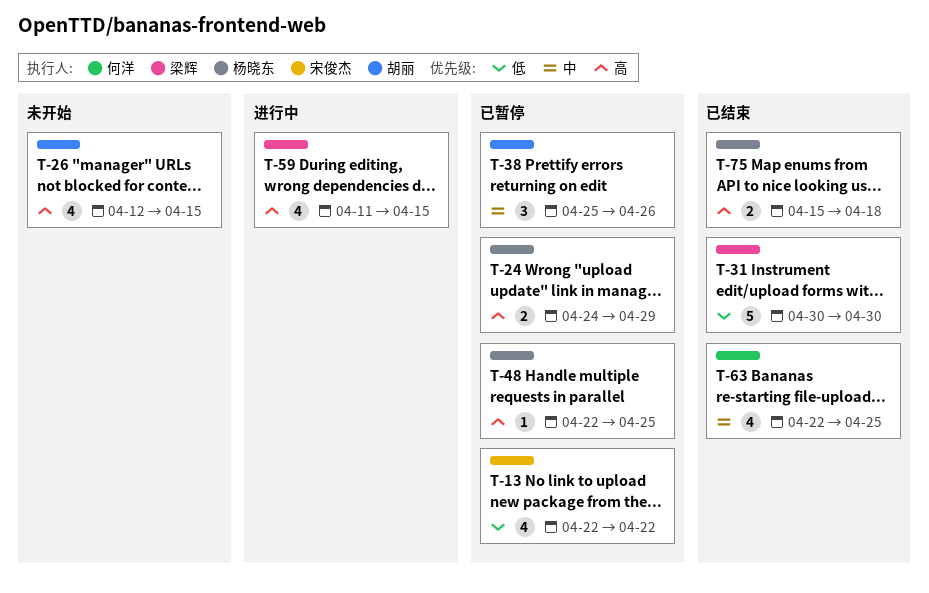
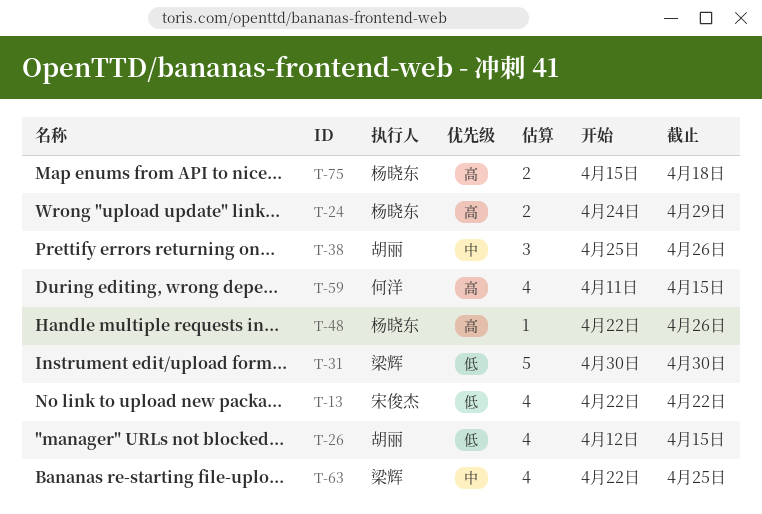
T-26, priority: 高 -> 低
T-48, due: Apr 25 -> Apr 26
T-59, owner: 梁辉 -> 何洋
T-63, owner: 何洋 -> 梁辉

